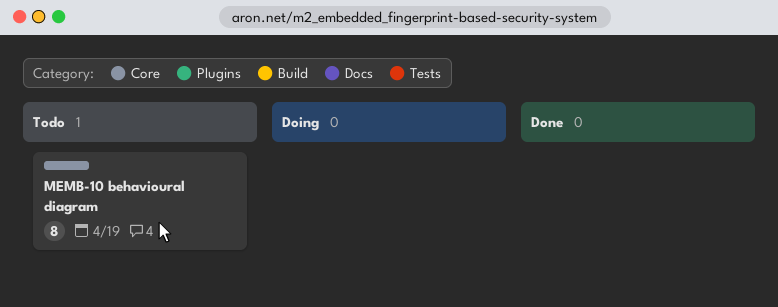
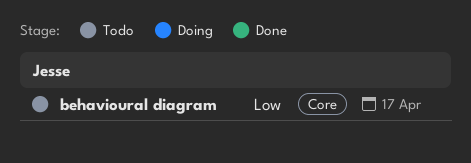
behavioural diagram, due: Apr 19 -> Apr 17

